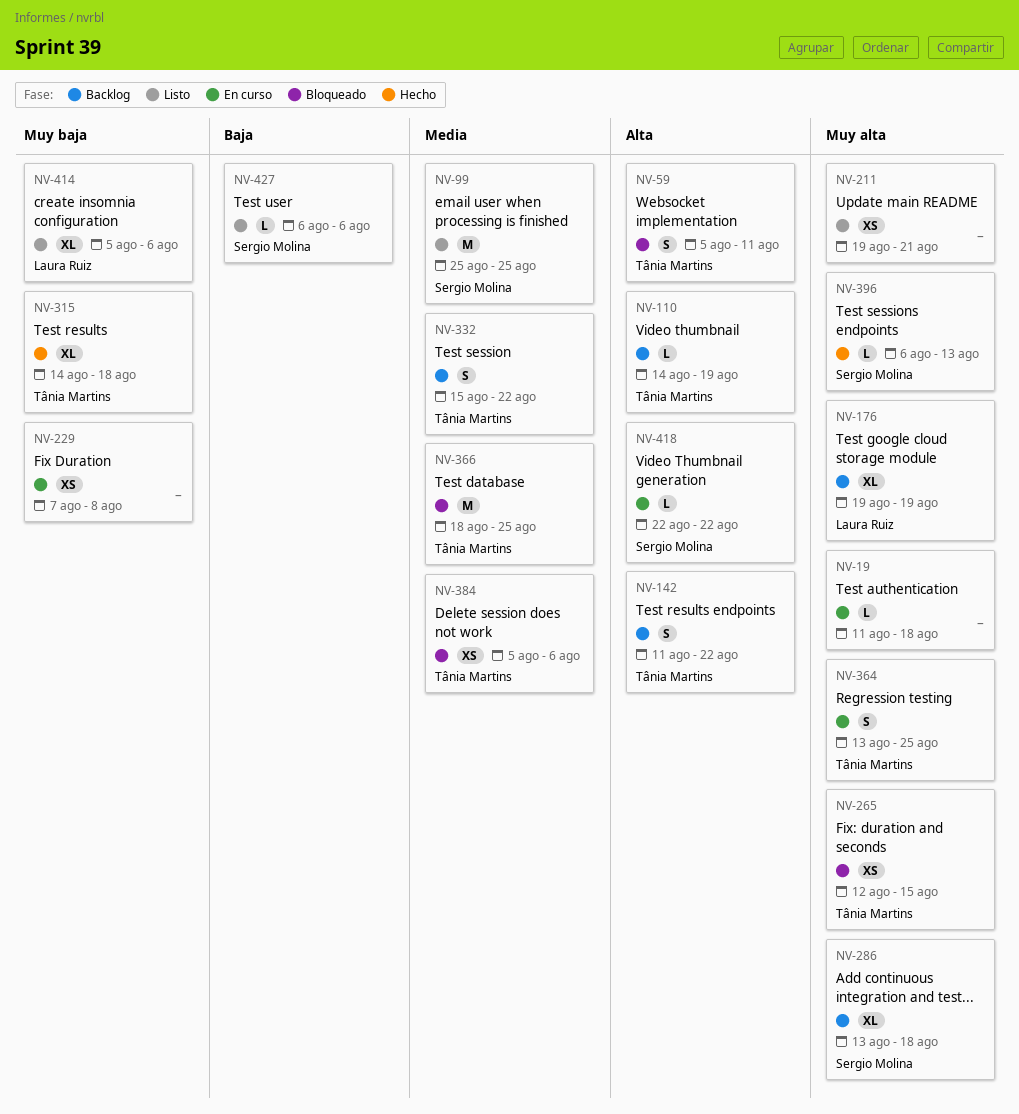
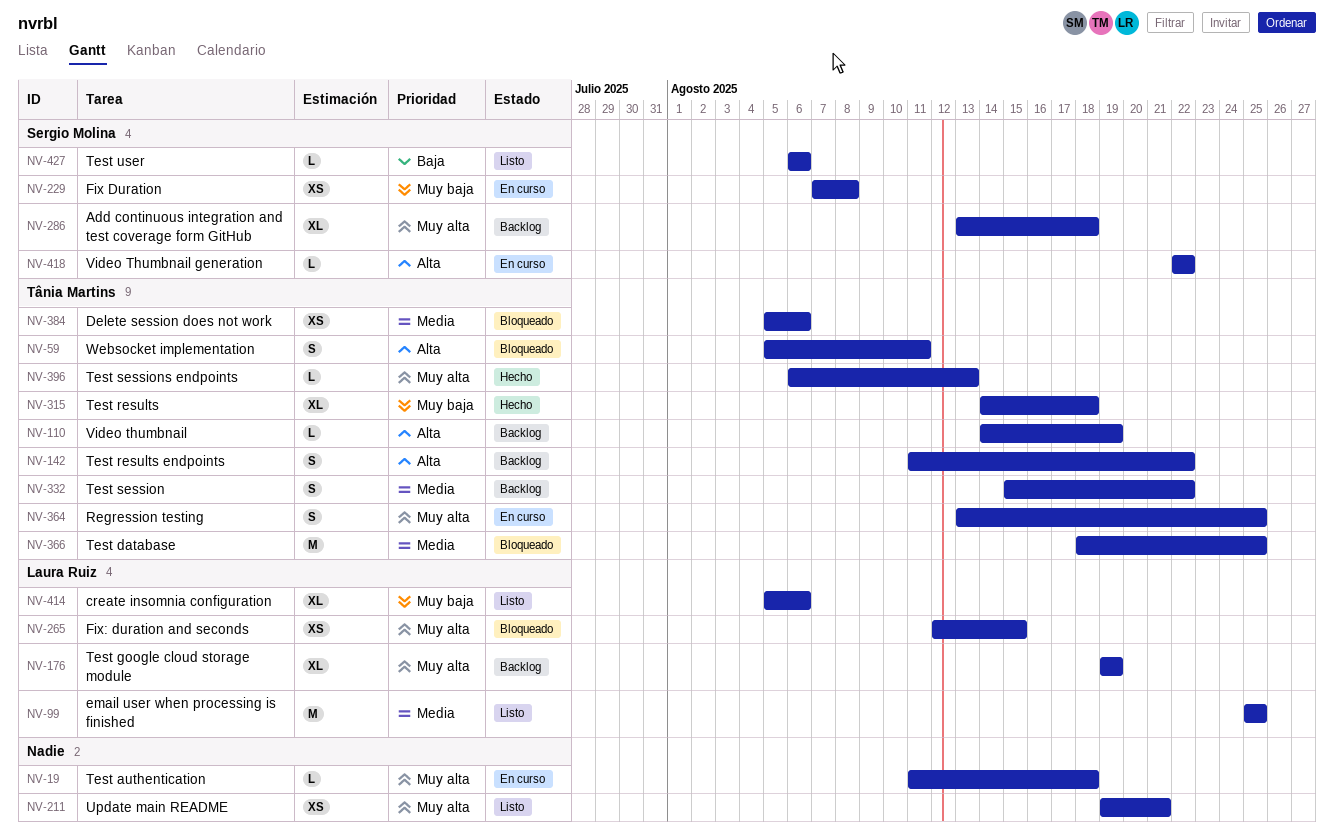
NV-99, owner: Sergio Molina -> Laura Ruiz
NV-229, owner: none -> Sergio Molina
NV-265, owner: Tânia Martins -> Laura Ruiz
NV-396, owner: Sergio Molina -> Tânia Martins

